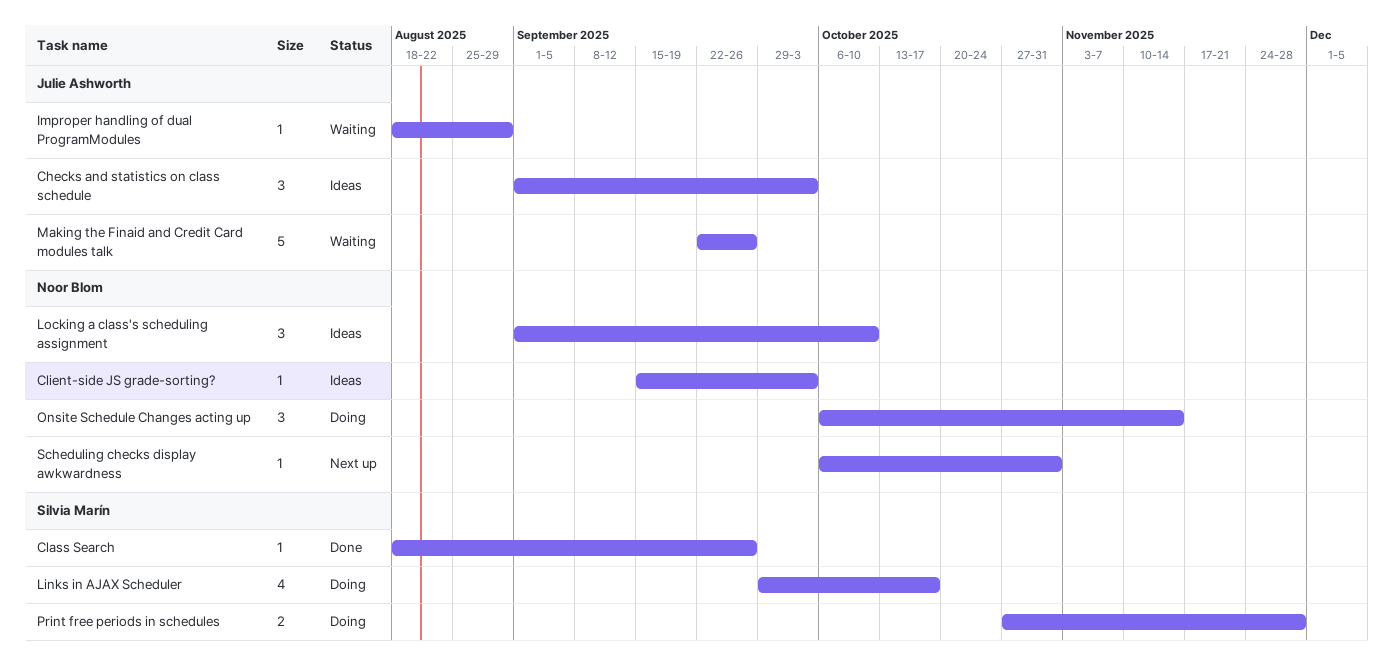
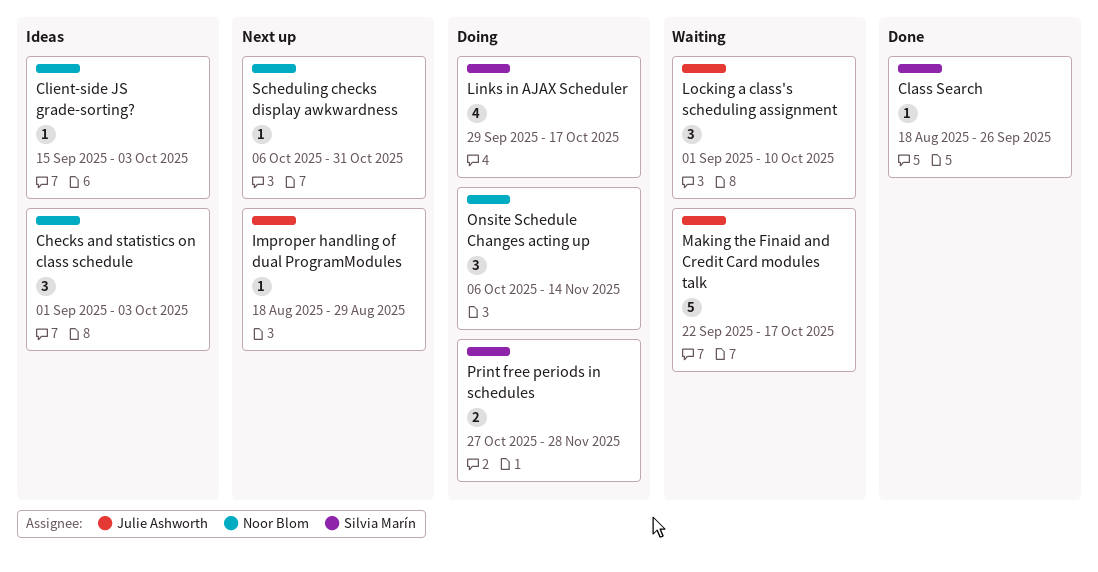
Checks and statistics on class schedule, owner: Julie Ashworth -> Noor Blom
Improper handling of dual ProgramModules, status: Waiting -> Next up
Locking a class's scheduling assignment, status: Ideas -> Waiting
Locking a class's scheduling assignment, owner: Noor Blom -> Julie Ashworth
Making the Finaid and Credit Card modules talk, due: Sep 26 -> Oct 17

